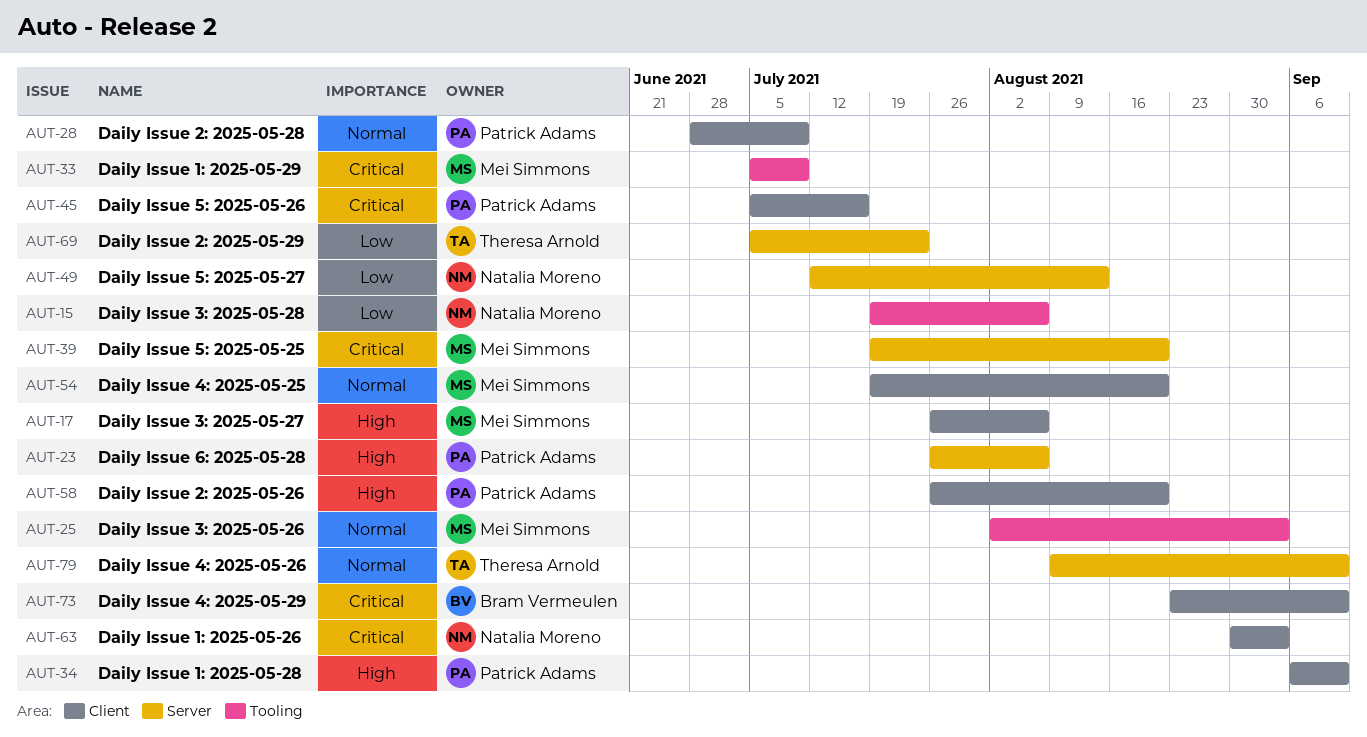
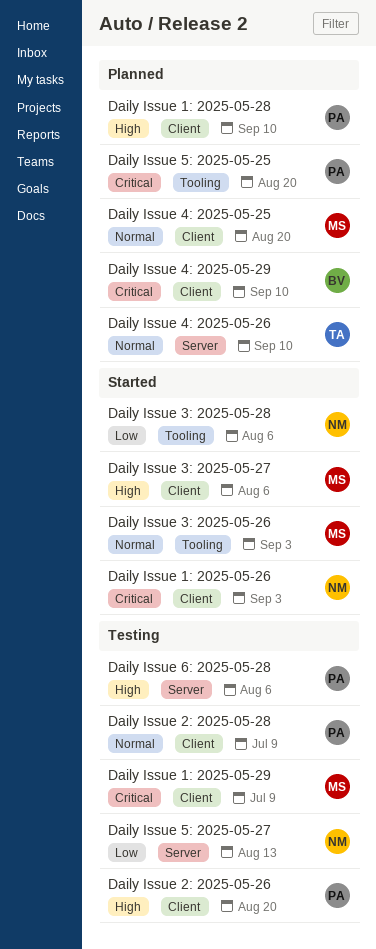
Daily Issue 1: 2025-05-29, label: Tooling -> Client
Daily Issue 2: 2025-05-29: present -> none
Daily Issue 5: 2025-05-25, owner: Mei Simmons -> Patrick Adams
Daily Issue 5: 2025-05-25, label: Server -> Tooling
Daily Issue 5: 2025-05-26: present -> none

